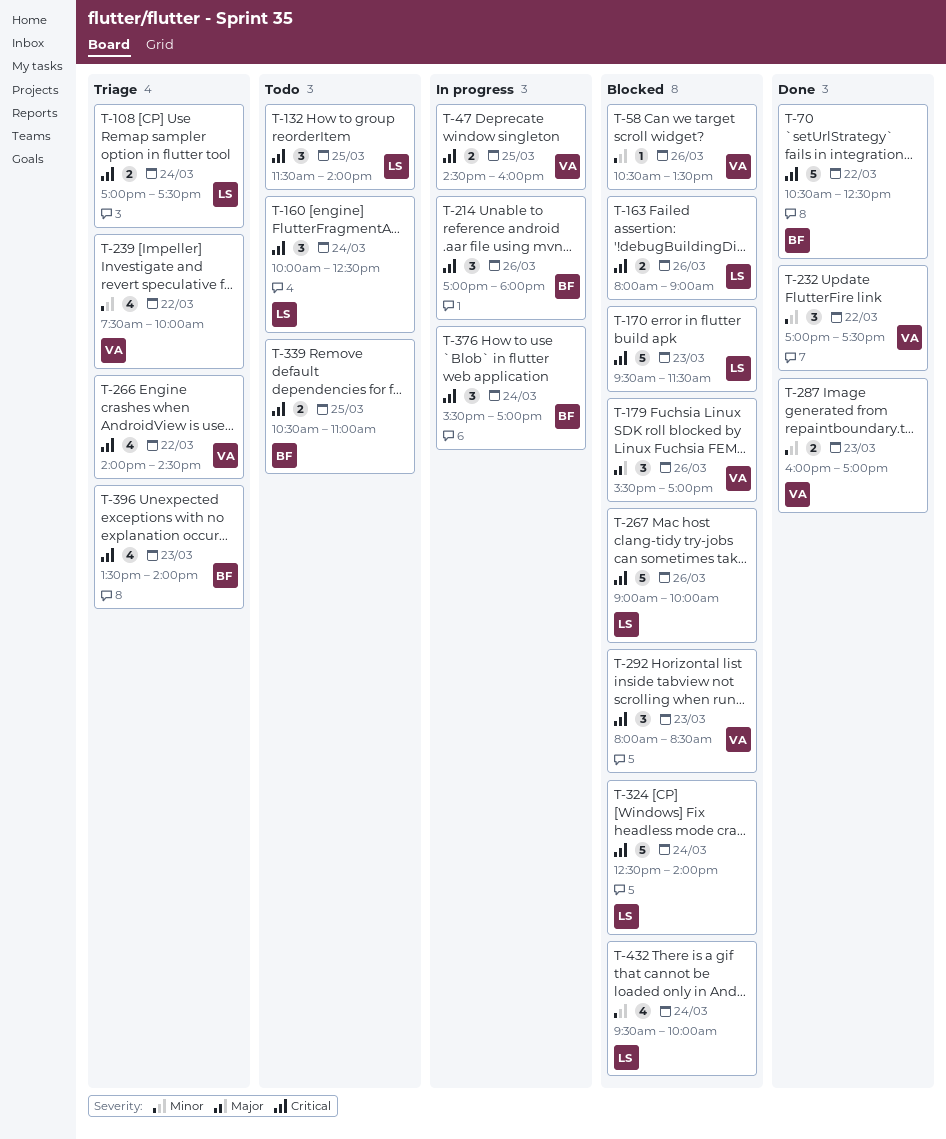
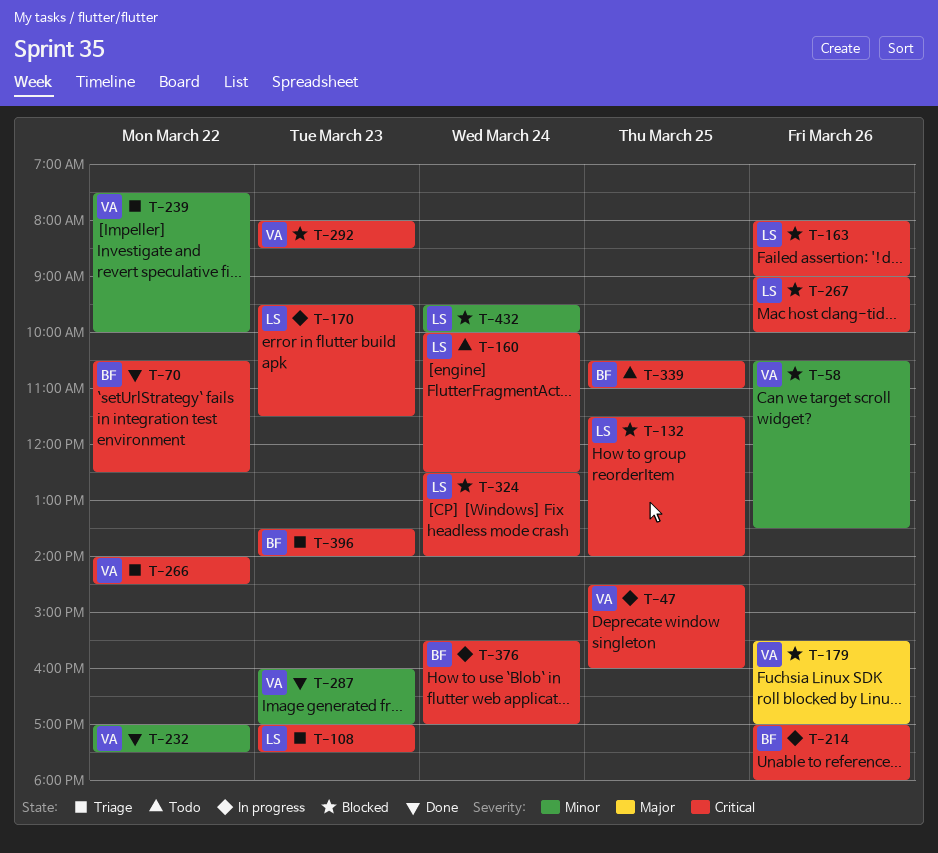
T-108, day: Mar 24 -> Mar 23
T-132, status: Todo -> Blocked
T-170, status: Blocked -> In progress

